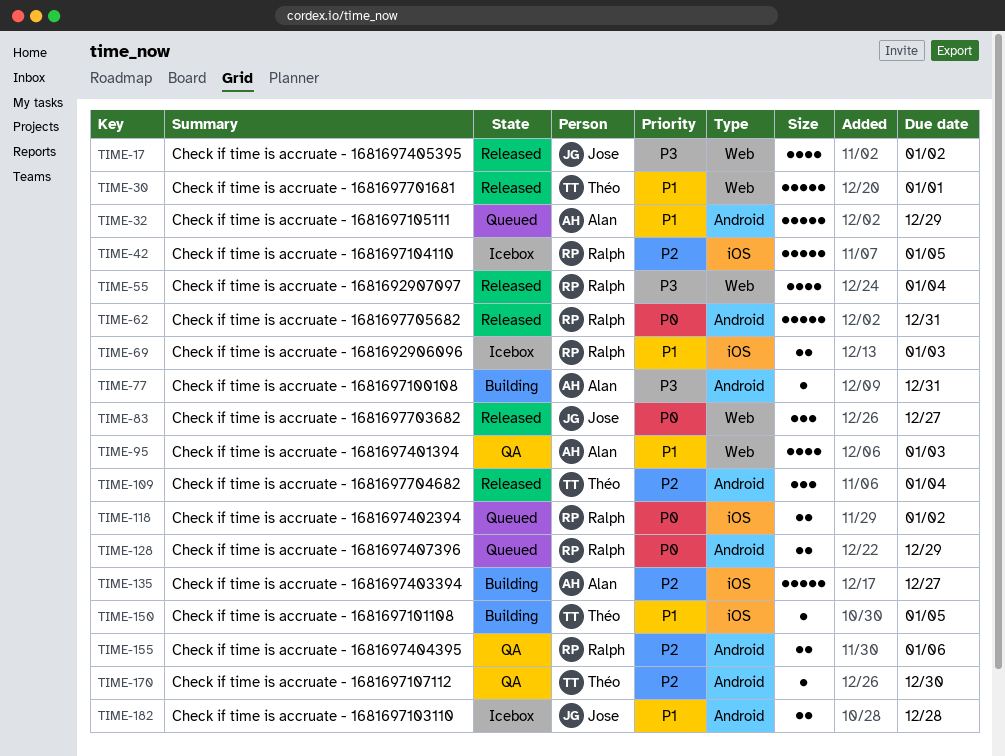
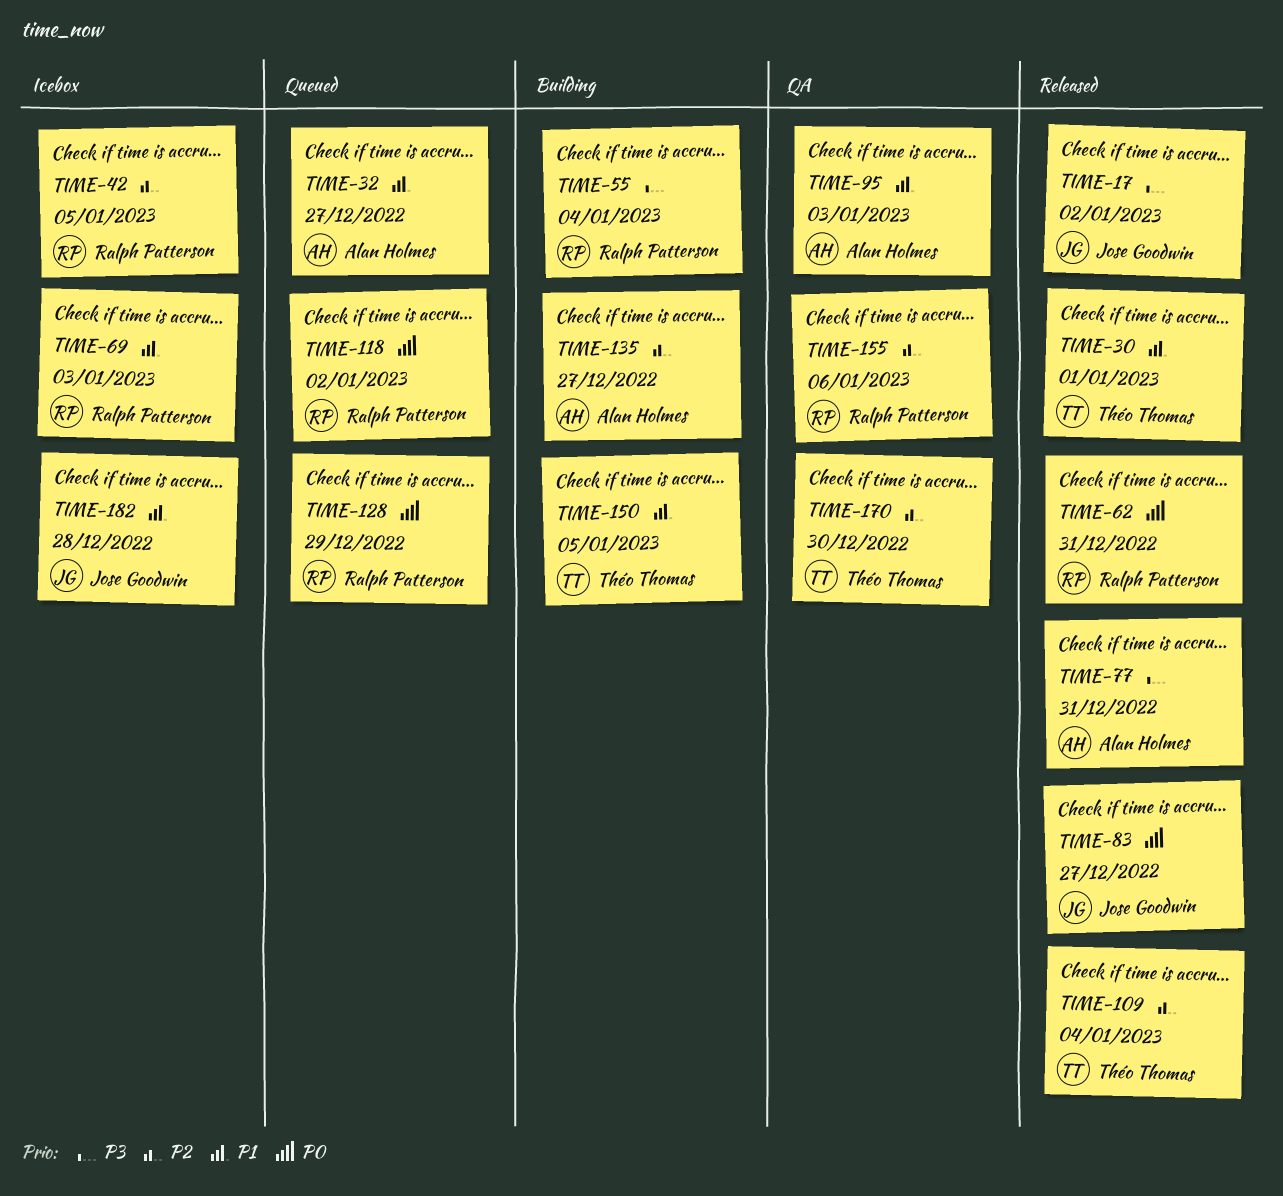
TIME-32, due: Dec 29 -> Dec 27
TIME-55, status: Released -> Building
TIME-77, status: Building -> Released

